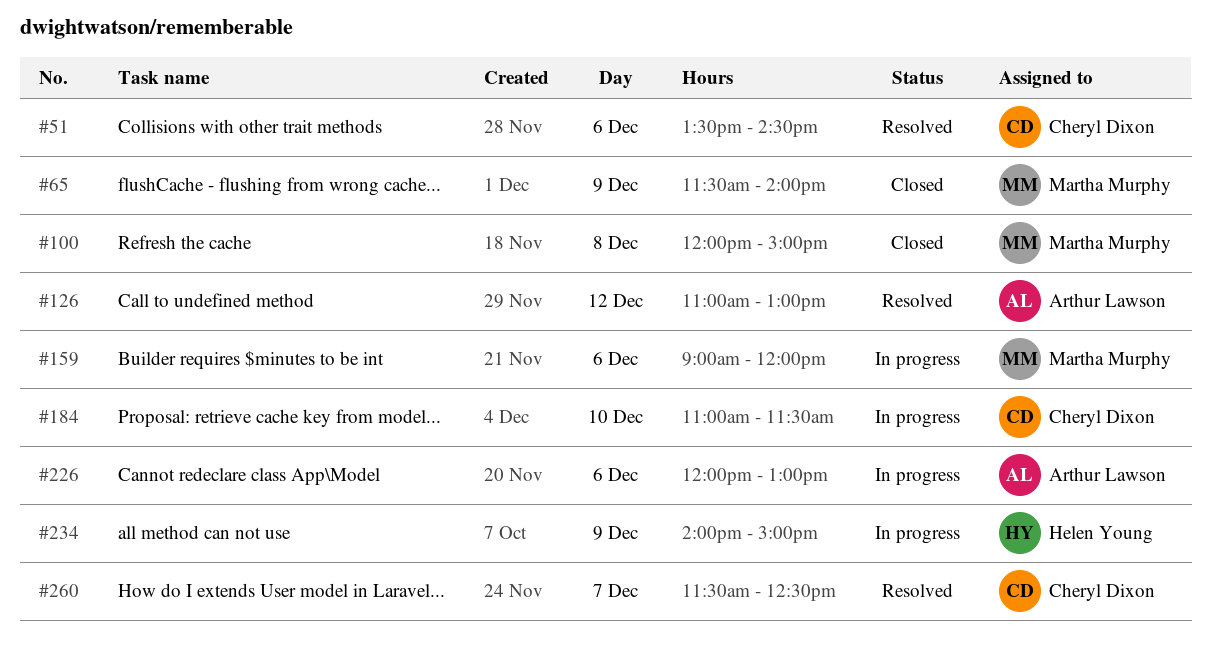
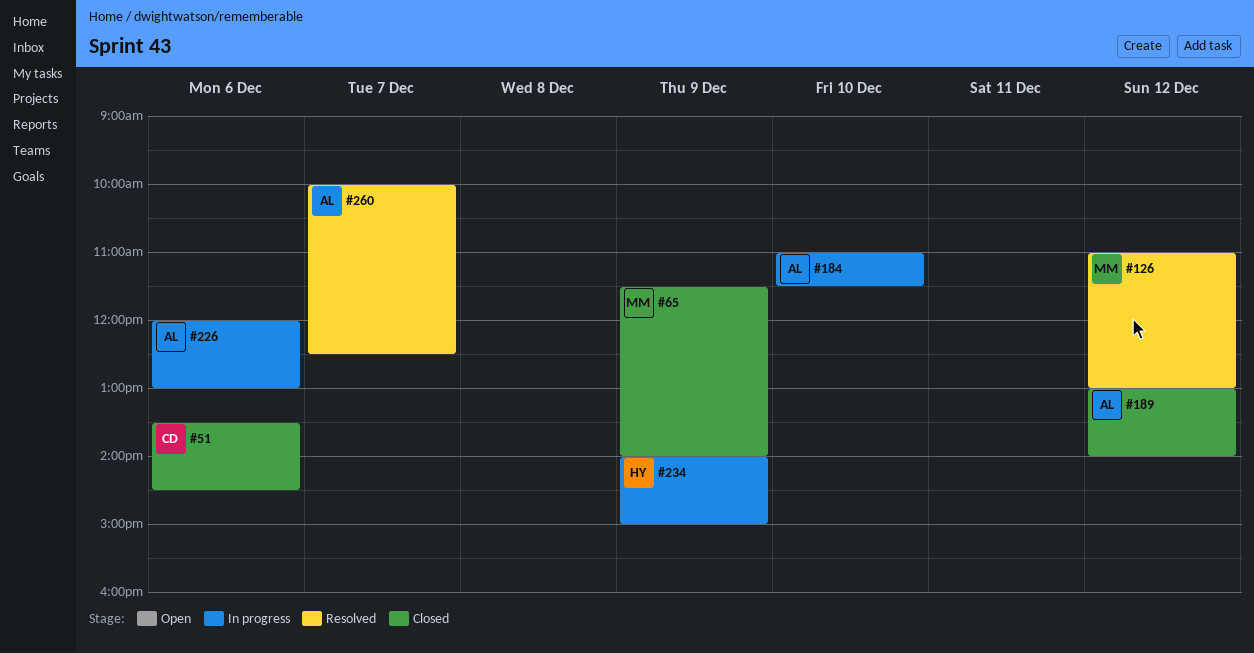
#51, status: Resolved -> Closed
#100: present -> none
#126, owner: Arthur Lawson -> Martha Murphy
#159: present -> none
#184, owner: Cheryl Dixon -> Arthur Lawson
#189: none -> present
#260, owner: Cheryl Dixon -> Arthur Lawson
#260, begins: 11:30 -> 10:00

